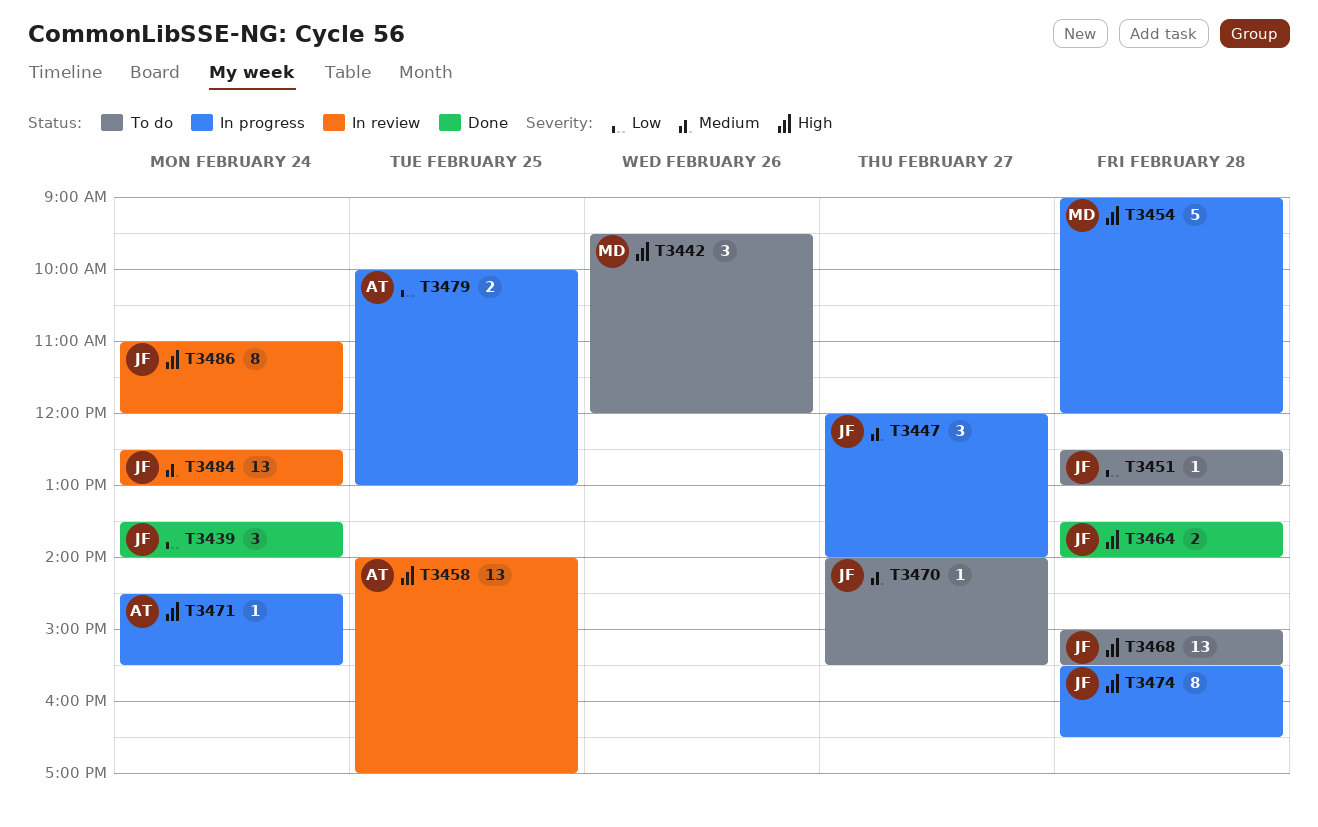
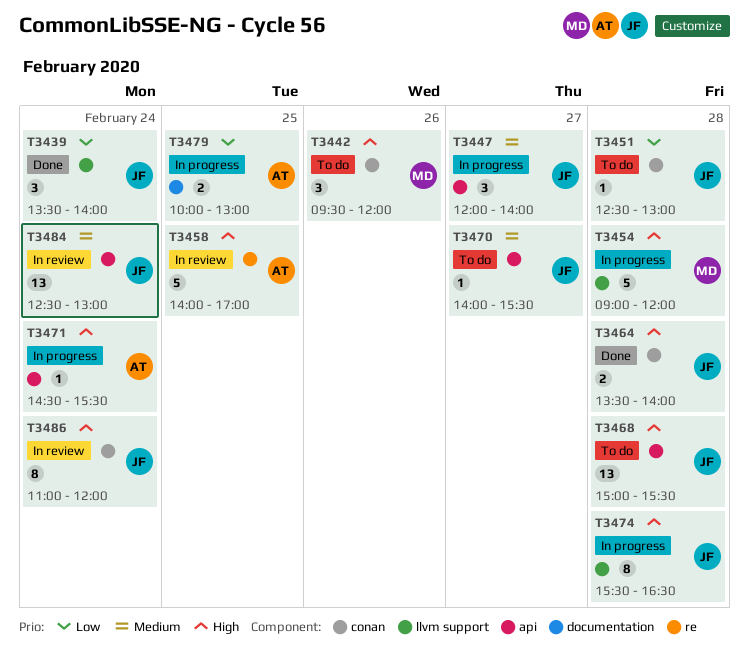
T3458, estimate: 13 -> 5

